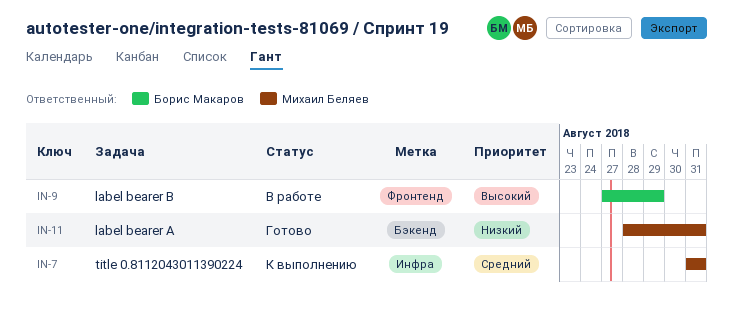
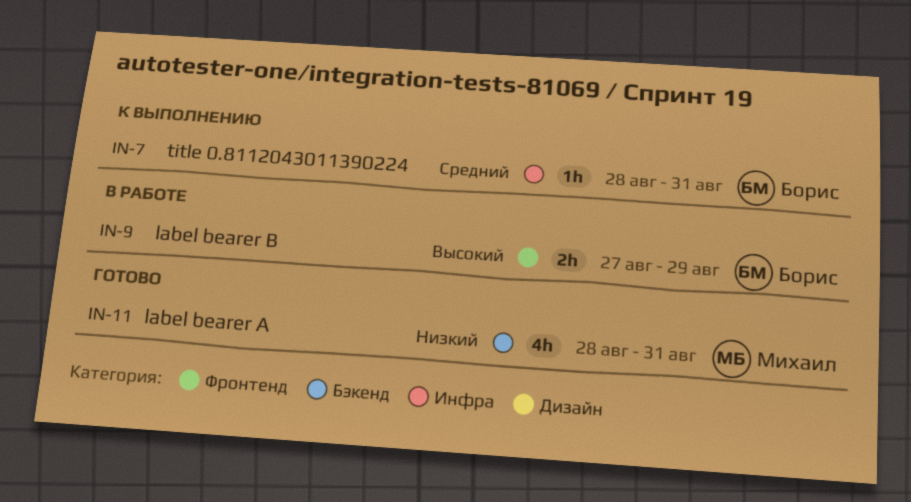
IN-7, owner: Михаил Беляев -> Борис Макаров
IN-7, start: Aug 31 -> Aug 28

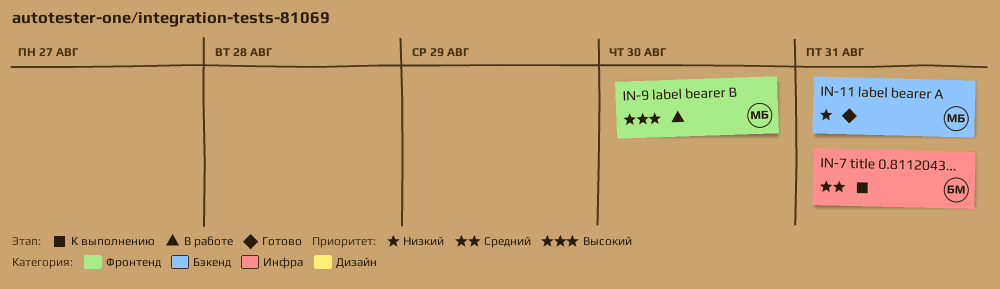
IN-9, owner: Борис -> Михаил
IN-9, due: Aug 29 -> Aug 30

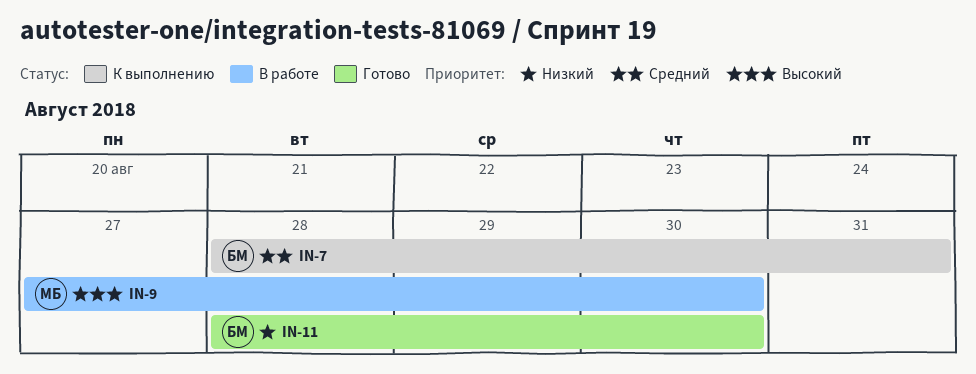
IN-11, owner: МБ -> БМ
IN-11, due: Aug 31 -> Aug 30

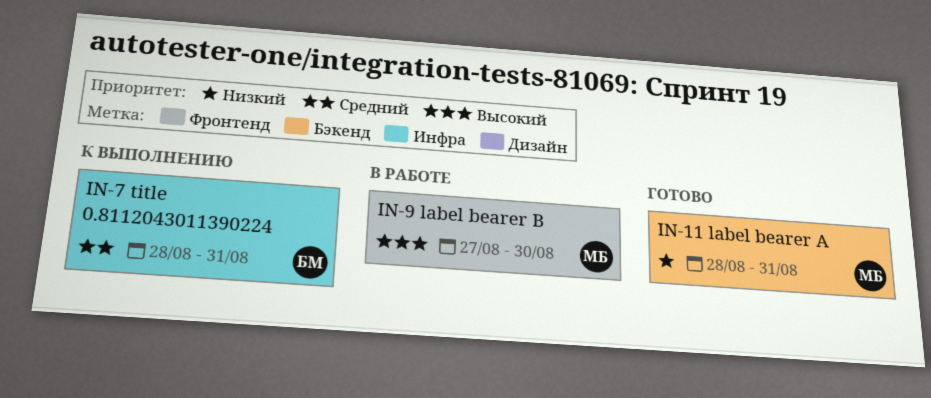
IN-11, owner: БМ -> МБ
IN-11, due: Aug 30 -> Aug 31

